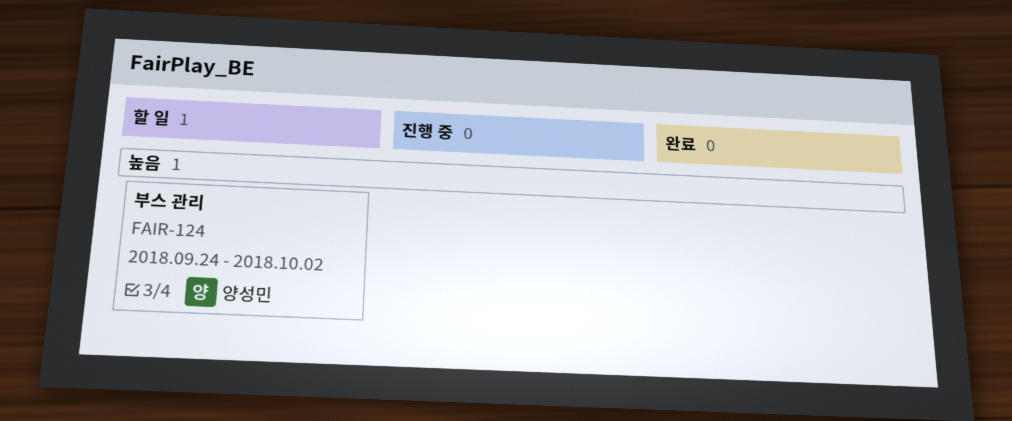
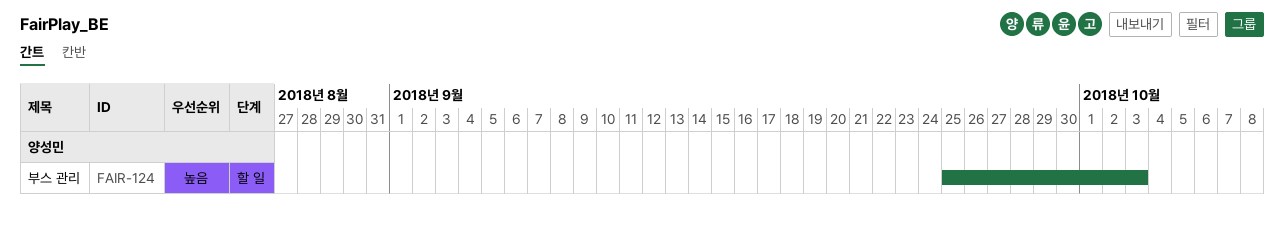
FAIR-124, start: Sep 24 -> Sep 25
FAIR-124, due: Oct 2 -> Oct 3

